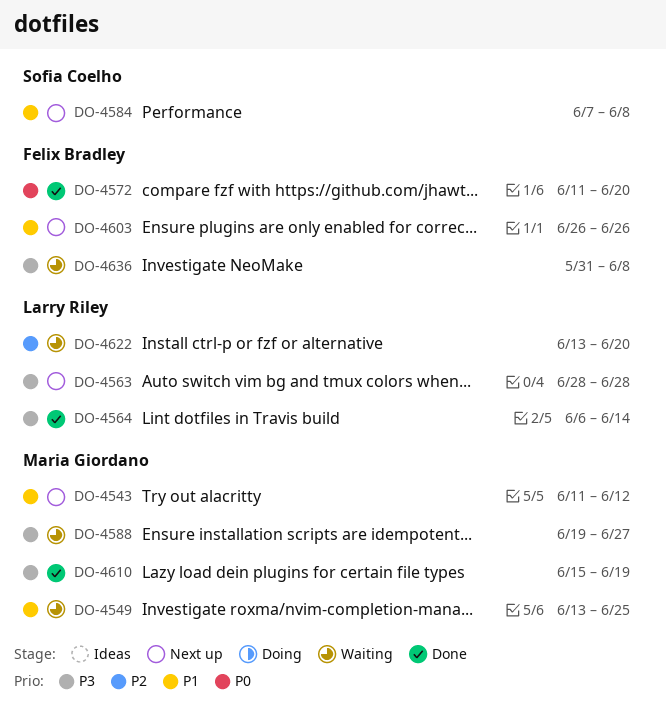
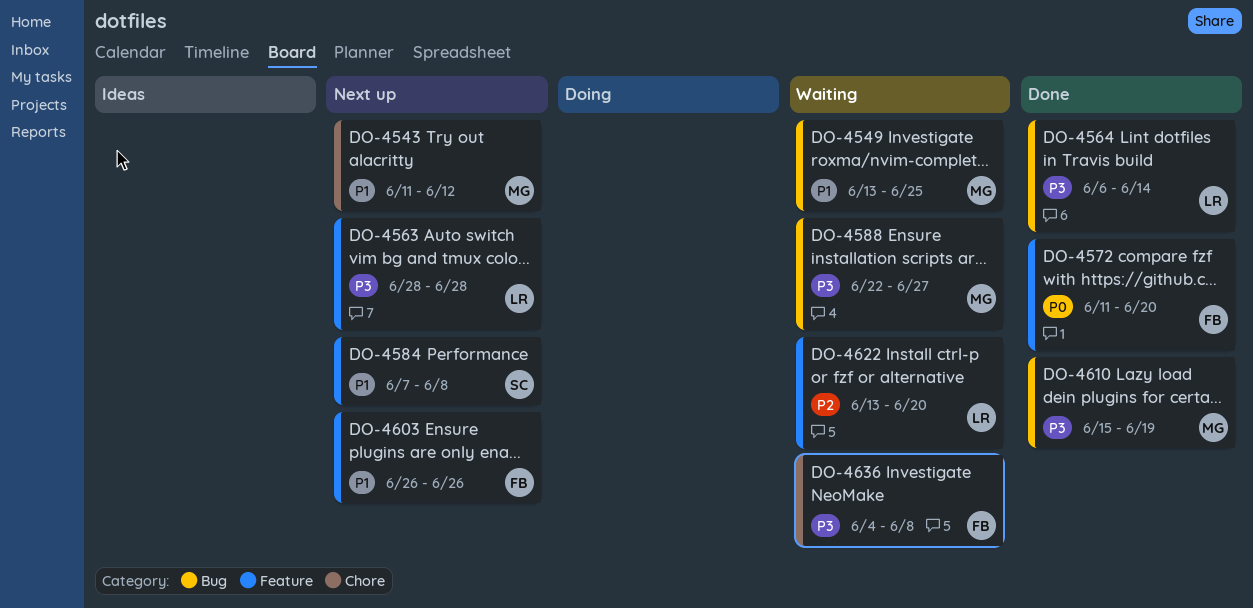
DO-4588, start: Jun 19 -> Jun 22
DO-4636, start: May 31 -> Jun 4

